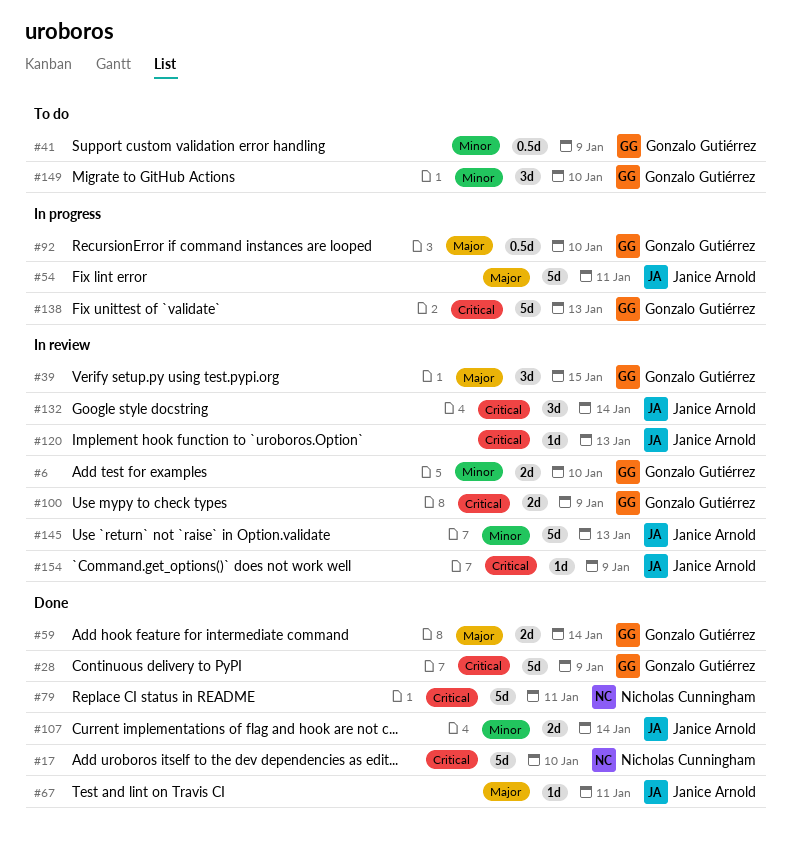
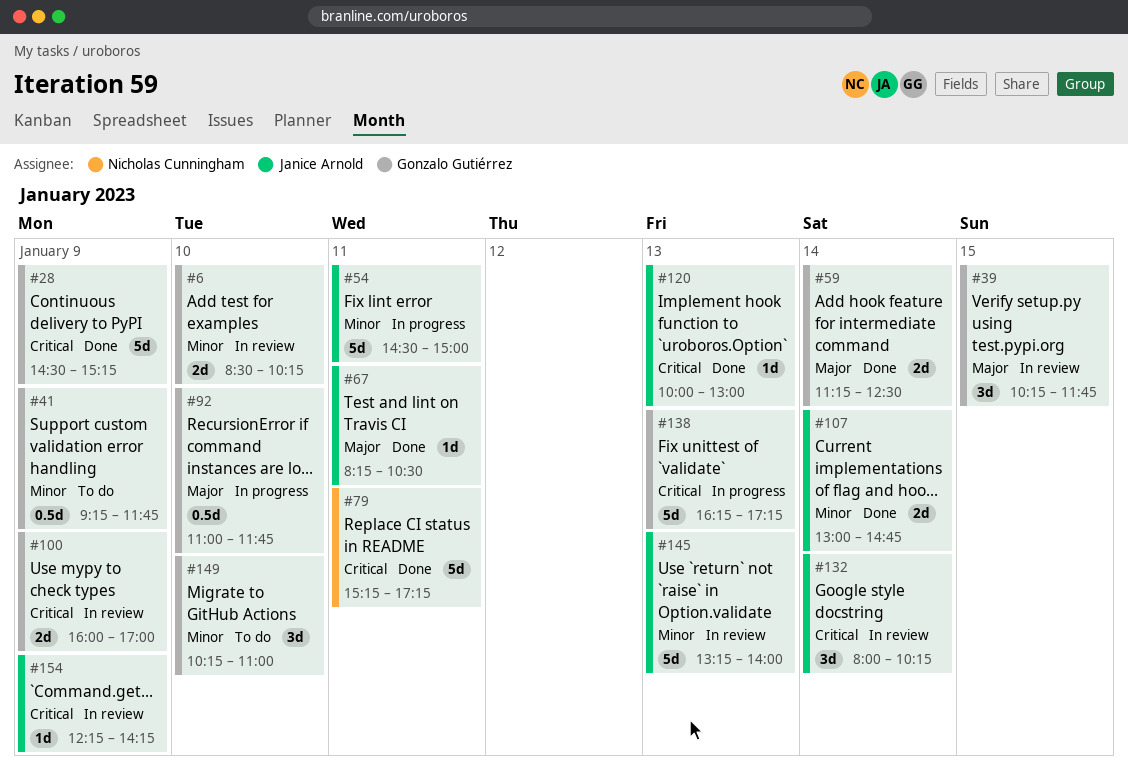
#17: present -> none
#54, priority: Major -> Minor
#120, status: In review -> Done

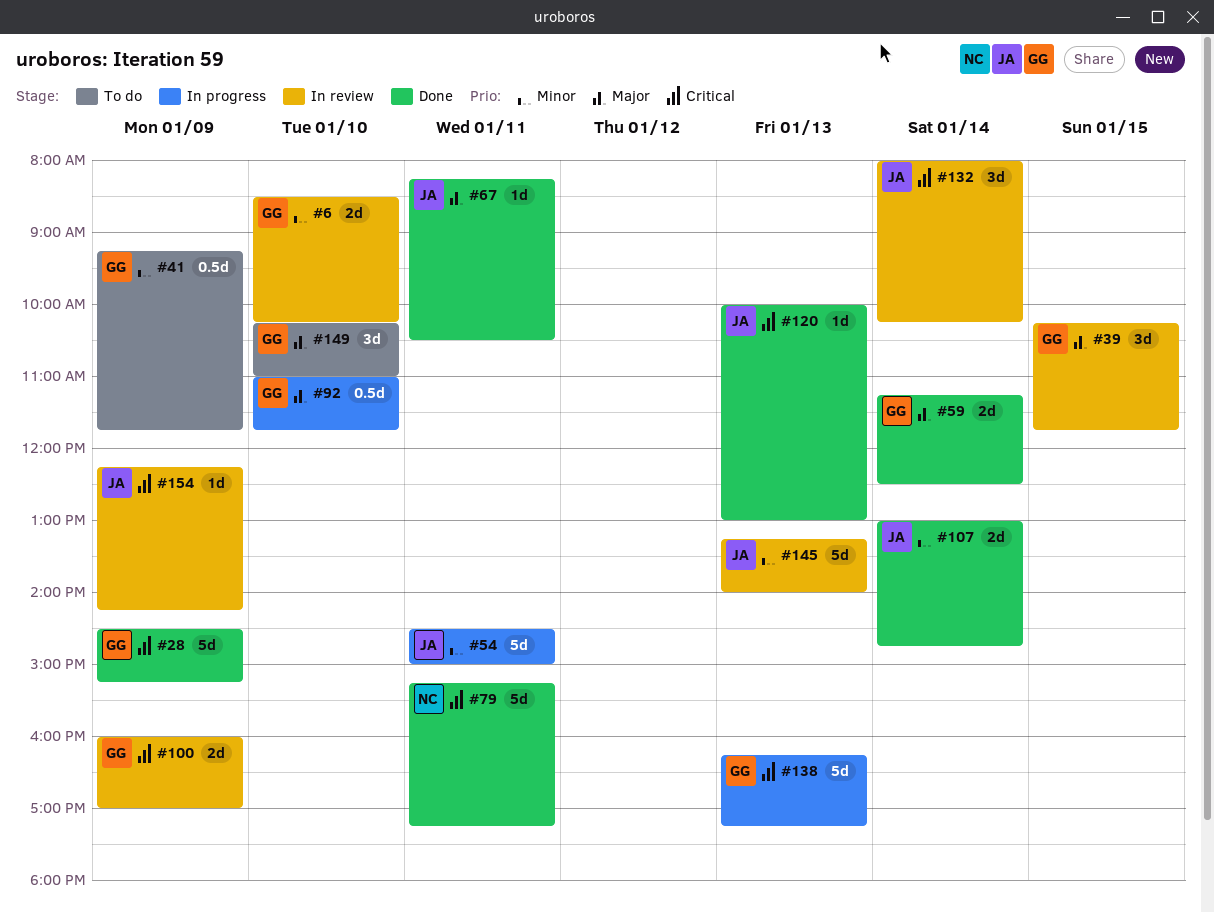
#149, priority: Minor -> Major

